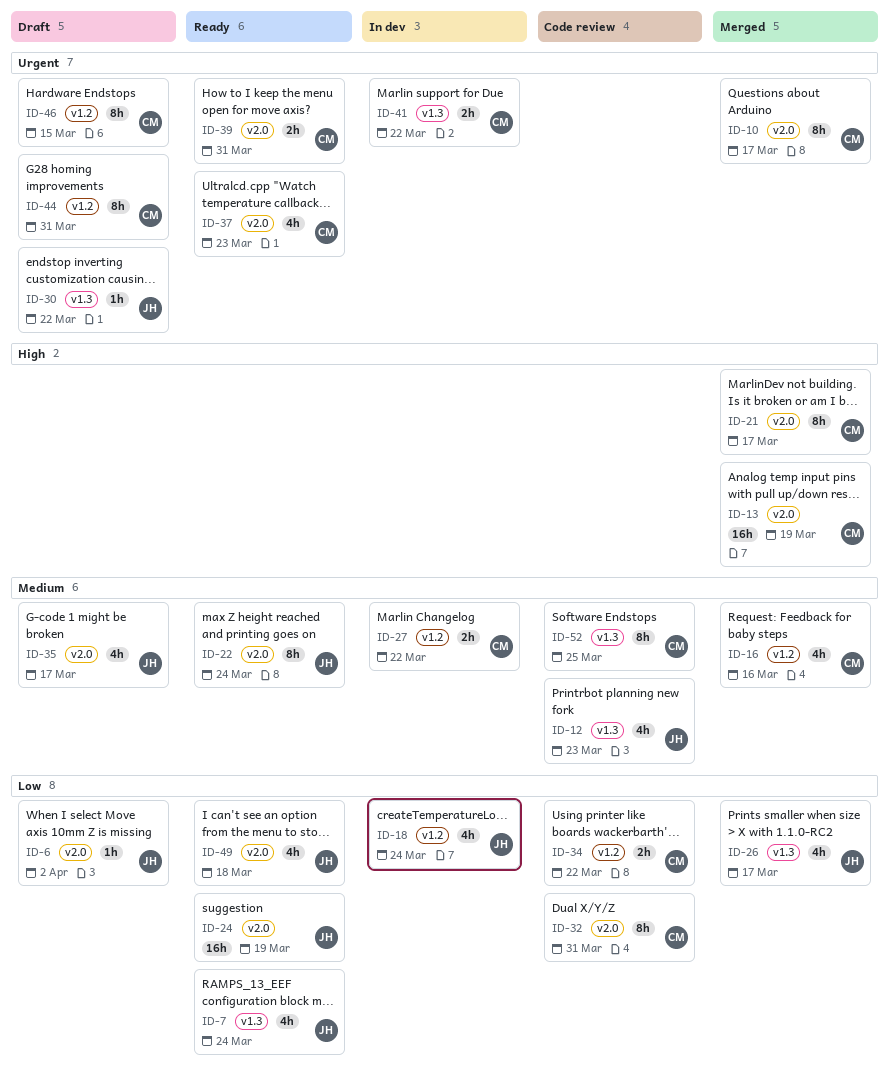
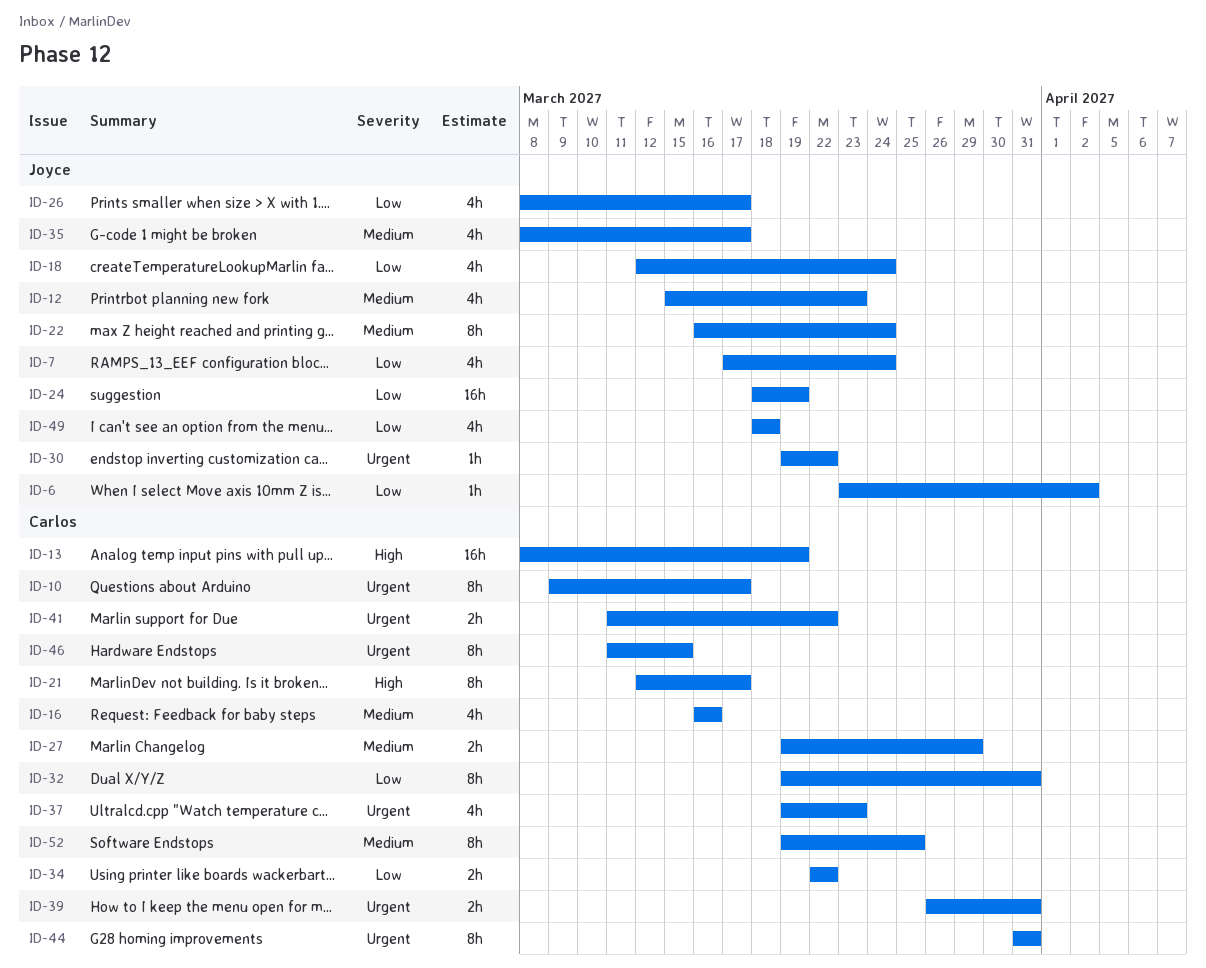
ID-27, due: Mar 22 -> Mar 29

